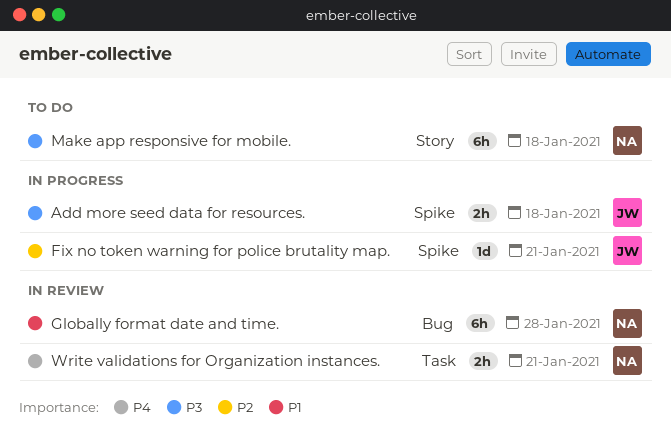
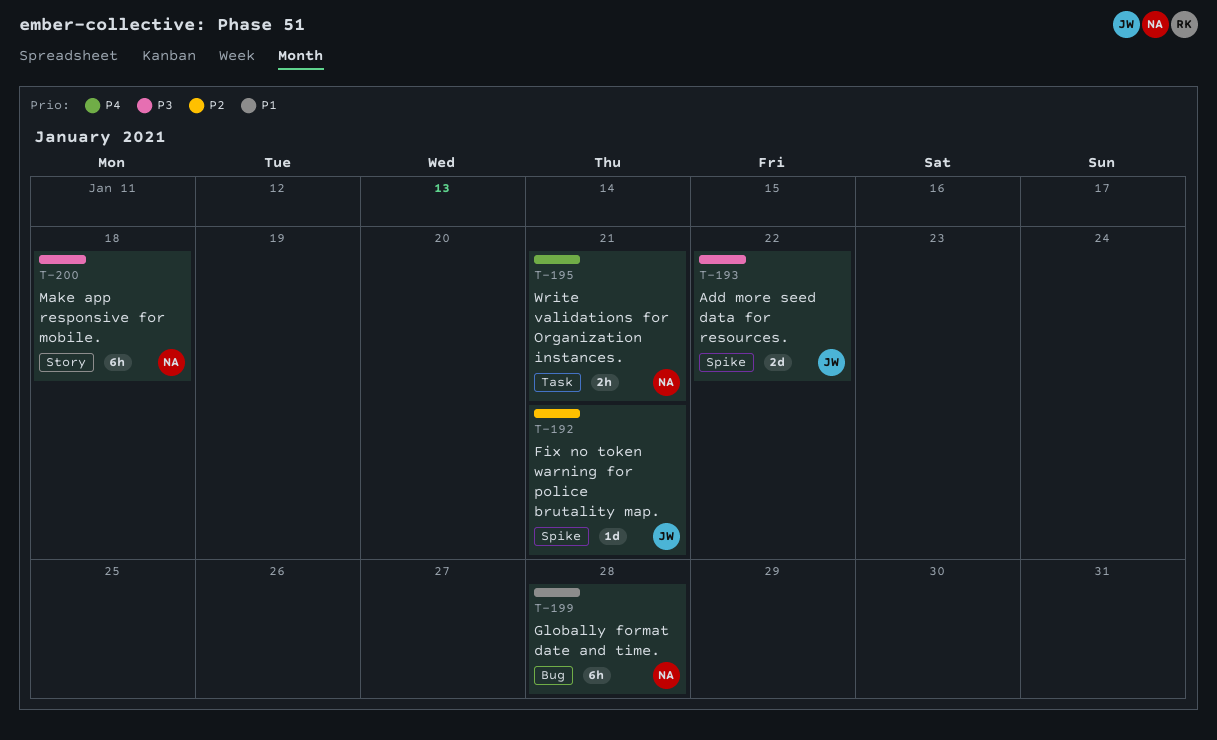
Add more seed data for resources., estimate: 2h -> 2d
Add more seed data for resources., due: Jan 18 -> Jan 22

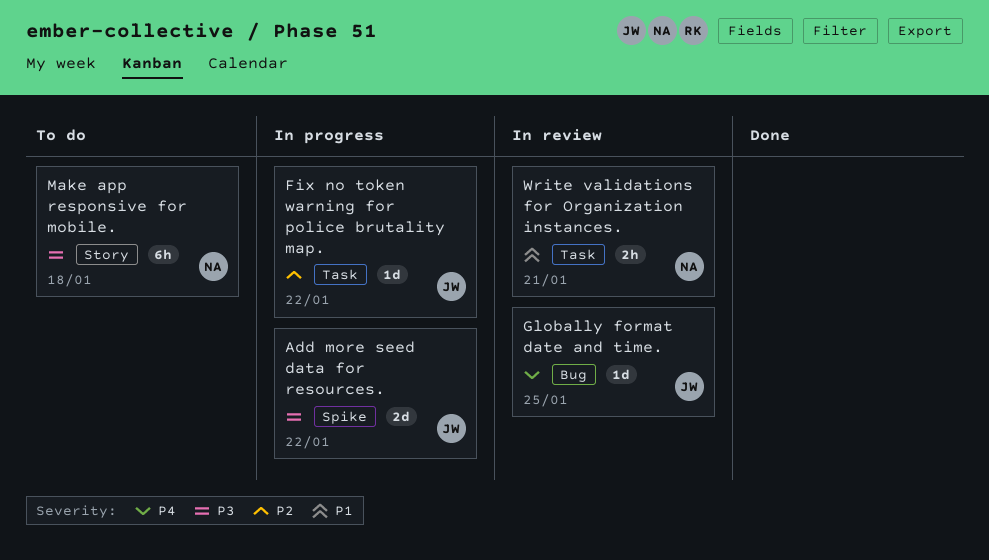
Fix no token warning for police brutality map., label: Spike -> Task
Fix no token warning for police brutality map., due: Jan 21 -> Jan 22
Globally format date and time., owner: NA -> JW
Globally format date and time., priority: P1 -> P4
Globally format date and time., estimate: 6h -> 1d
Globally format date and time., due: Jan 28 -> Jan 25
Write validations for Organization instances., priority: P4 -> P1

